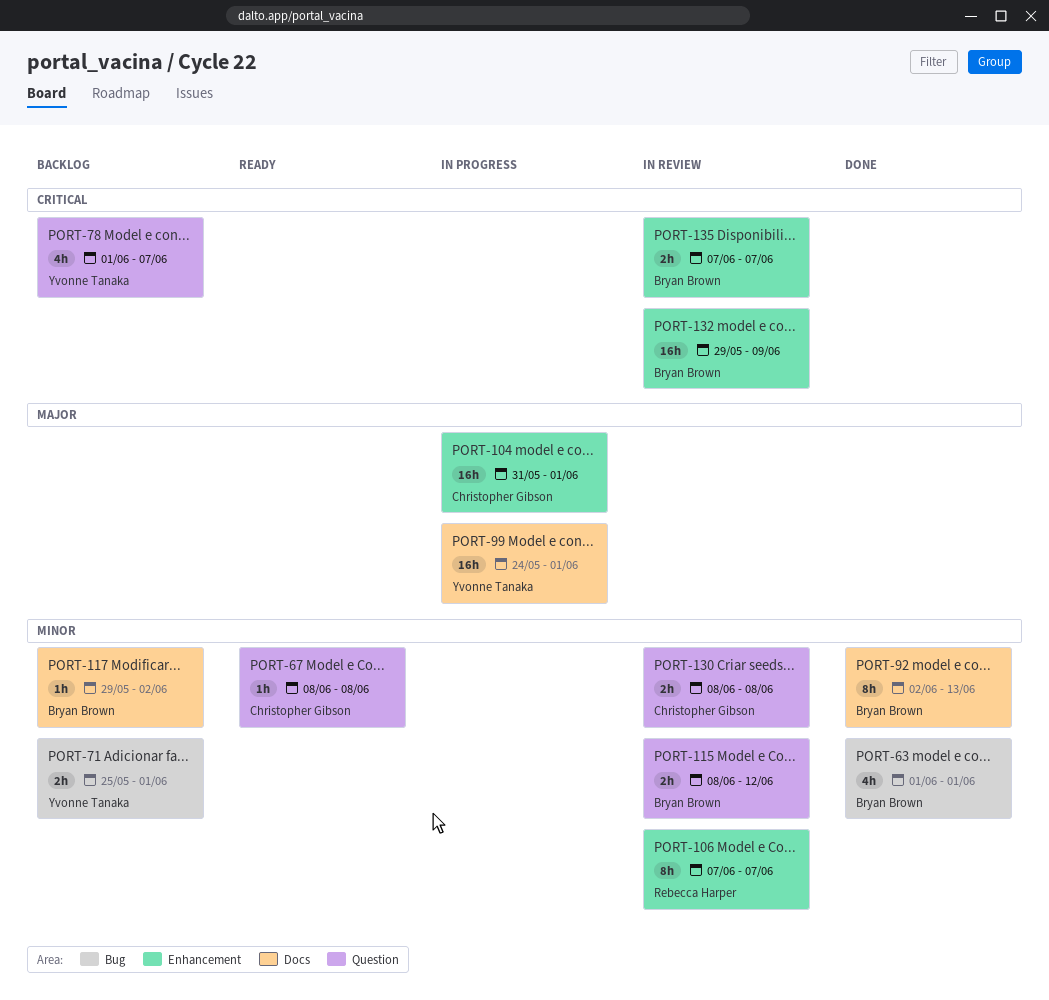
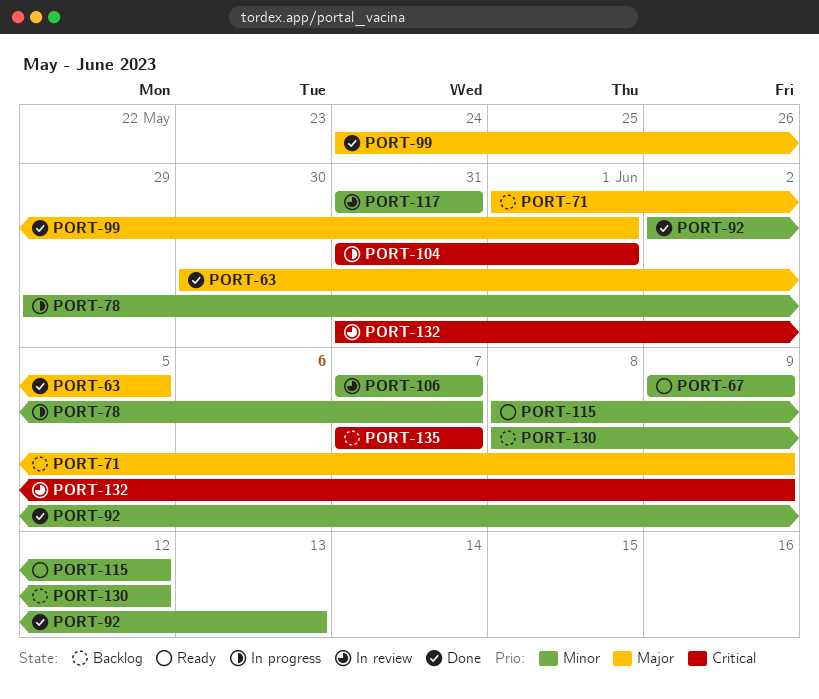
PORT-63, priority: Minor -> Major
PORT-63, start: Jun 1 -> May 30
PORT-63, due: Jun 1 -> Jun 5
PORT-67, start: Jun 8 -> Jun 9
PORT-67, due: Jun 8 -> Jun 9
PORT-71, priority: Minor -> Major
PORT-71, start: May 25 -> Jun 1
PORT-71, due: Jun 1 -> Jun 9
PORT-78, status: Backlog -> In progress
PORT-78, priority: Critical -> Minor
PORT-78, start: Jun 1 -> May 29
PORT-99, status: In progress -> Done
PORT-104, priority: Major -> Critical
PORT-115, status: In review -> Ready
PORT-117, status: Backlog -> In review
PORT-117, start: May 29 -> May 31
PORT-117, due: Jun 2 -> May 31
PORT-130, status: In review -> Backlog
PORT-130, due: Jun 8 -> Jun 12
PORT-132, start: May 29 -> May 31
PORT-135, status: In review -> Backlog

